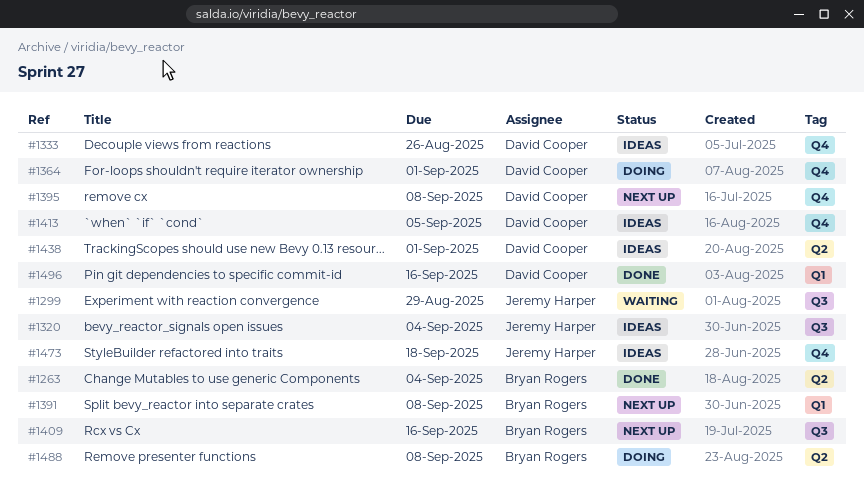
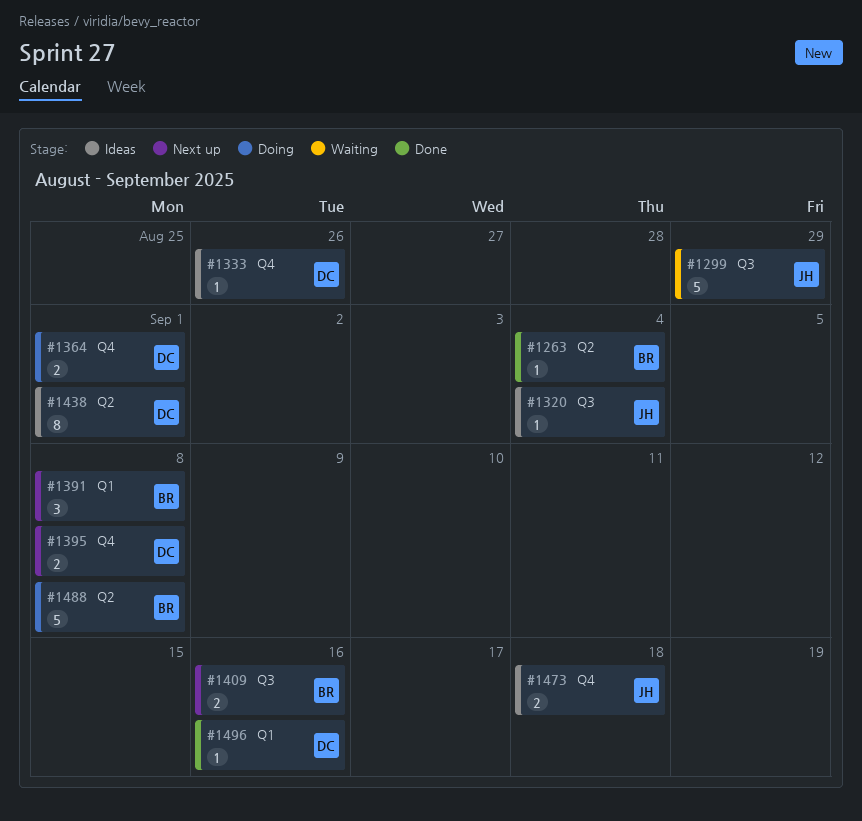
#1413: present -> none

